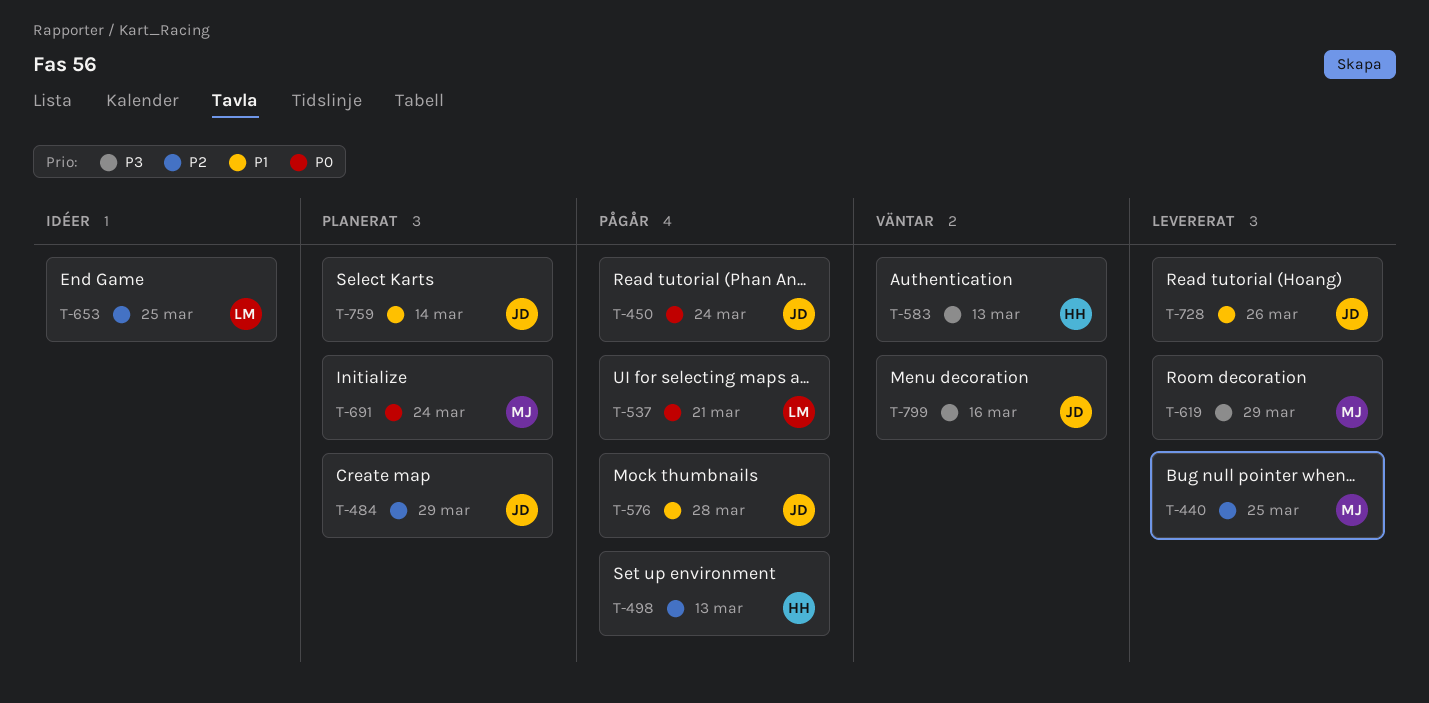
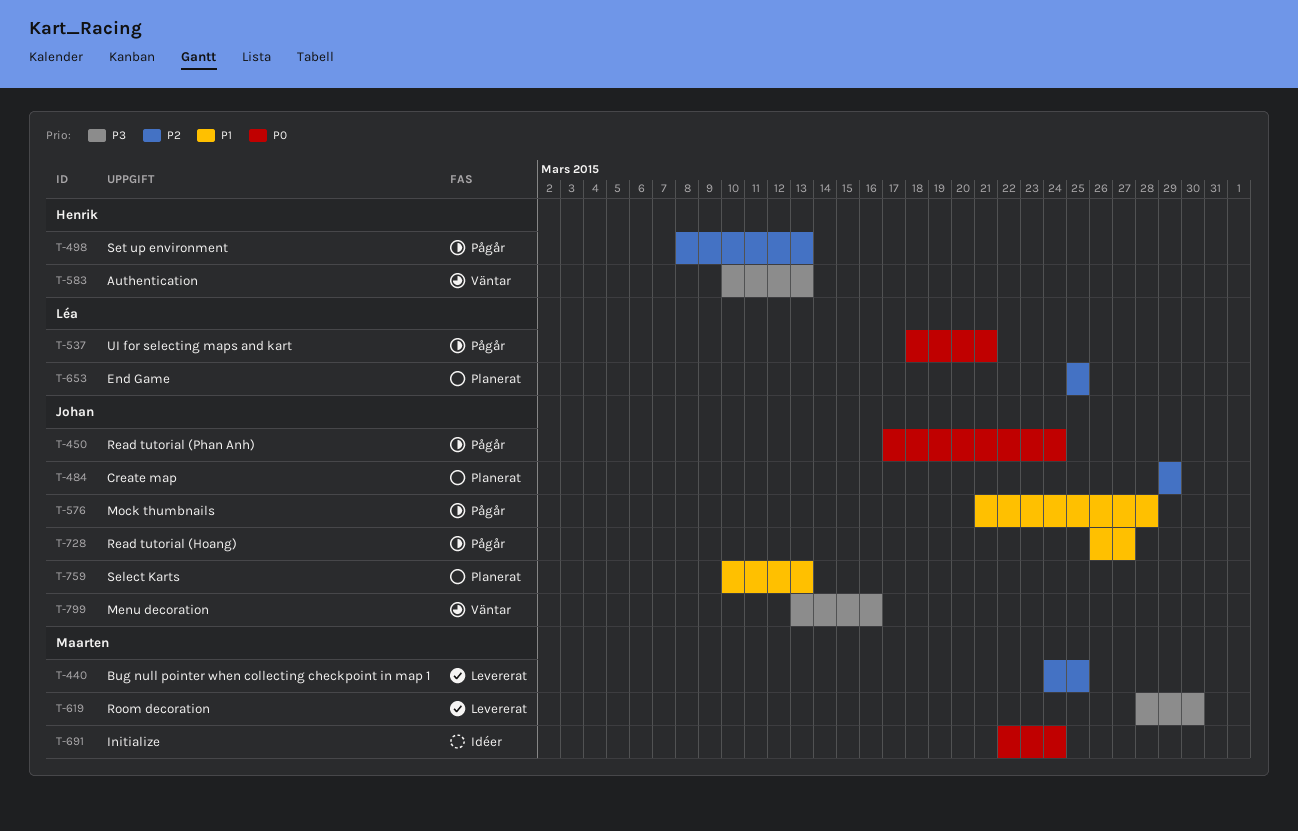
T-619, due: Mar 29 -> Mar 30
T-653, status: Idéer -> Planerat
T-691, status: Planerat -> Idéer
T-728, status: Levererat -> Pågår
T-728, due: Mar 26 -> Mar 27
T-759, due: Mar 14 -> Mar 13

